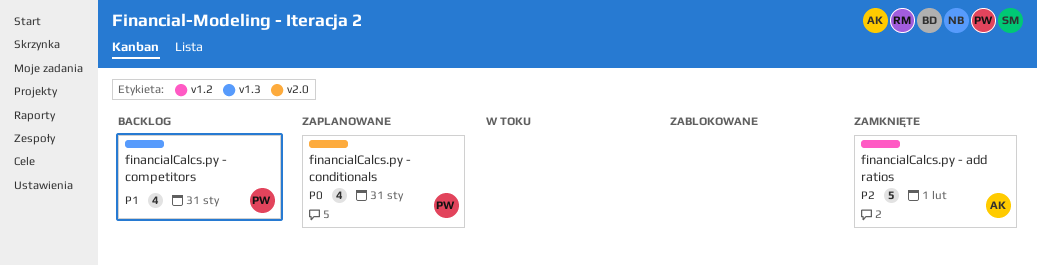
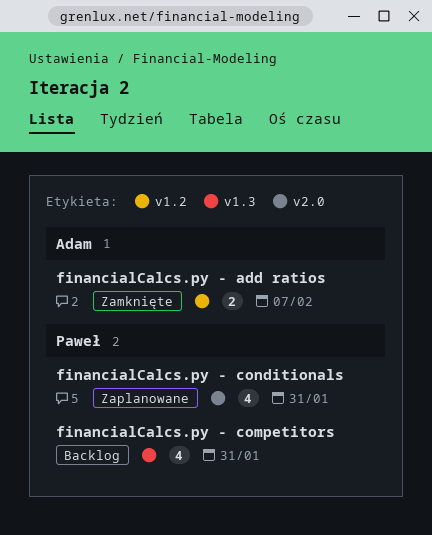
financialCalcs.py - add ratios, estimate: 5 -> 2
financialCalcs.py - add ratios, due: Feb 1 -> Feb 7

